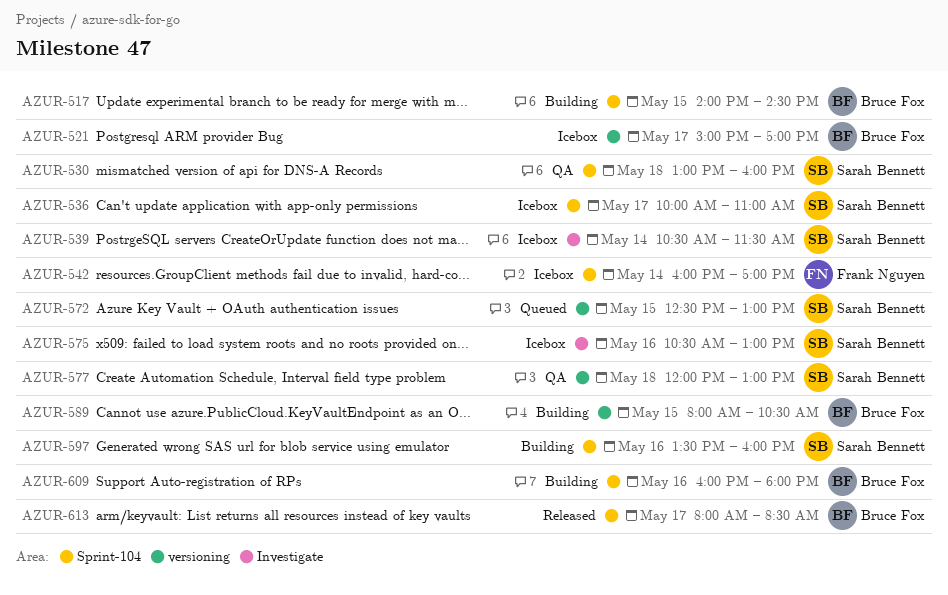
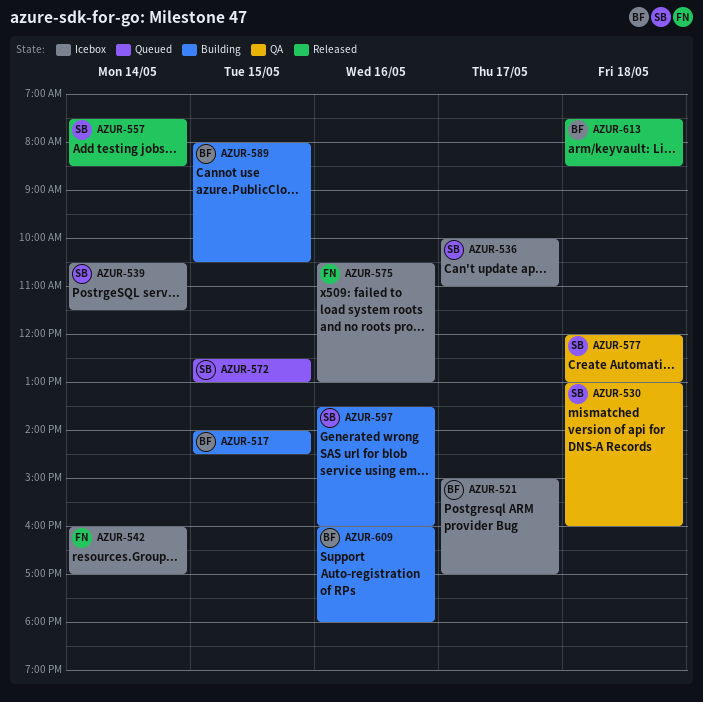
AZUR-557: none -> present
AZUR-575, owner: Sarah Bennett -> Frank Nguyen
AZUR-613, day: May 17 -> May 18
AZUR-613, begins: 08:00 -> 07:30

